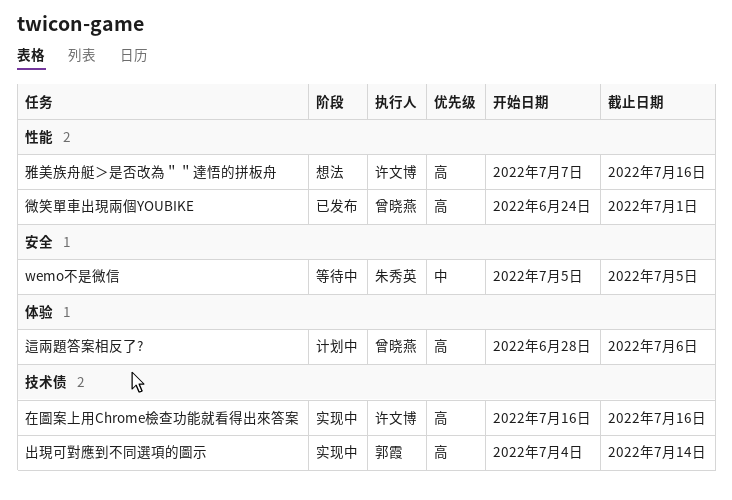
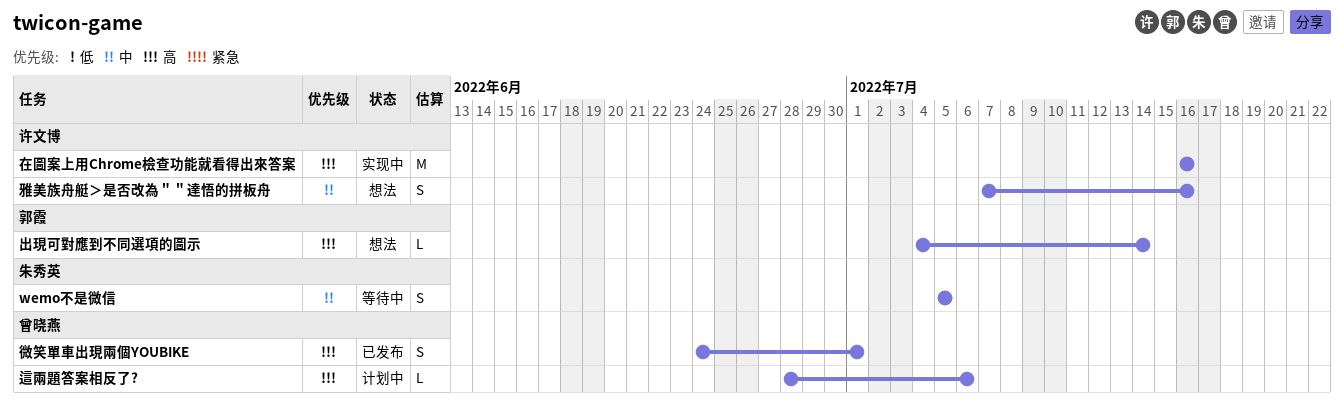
出現可對應到不同選項的圖示, status: 实现中 -> 想法
雅美族舟艇＞是否改為＂＂達悟的拼板舟, priority: 高 -> 中

